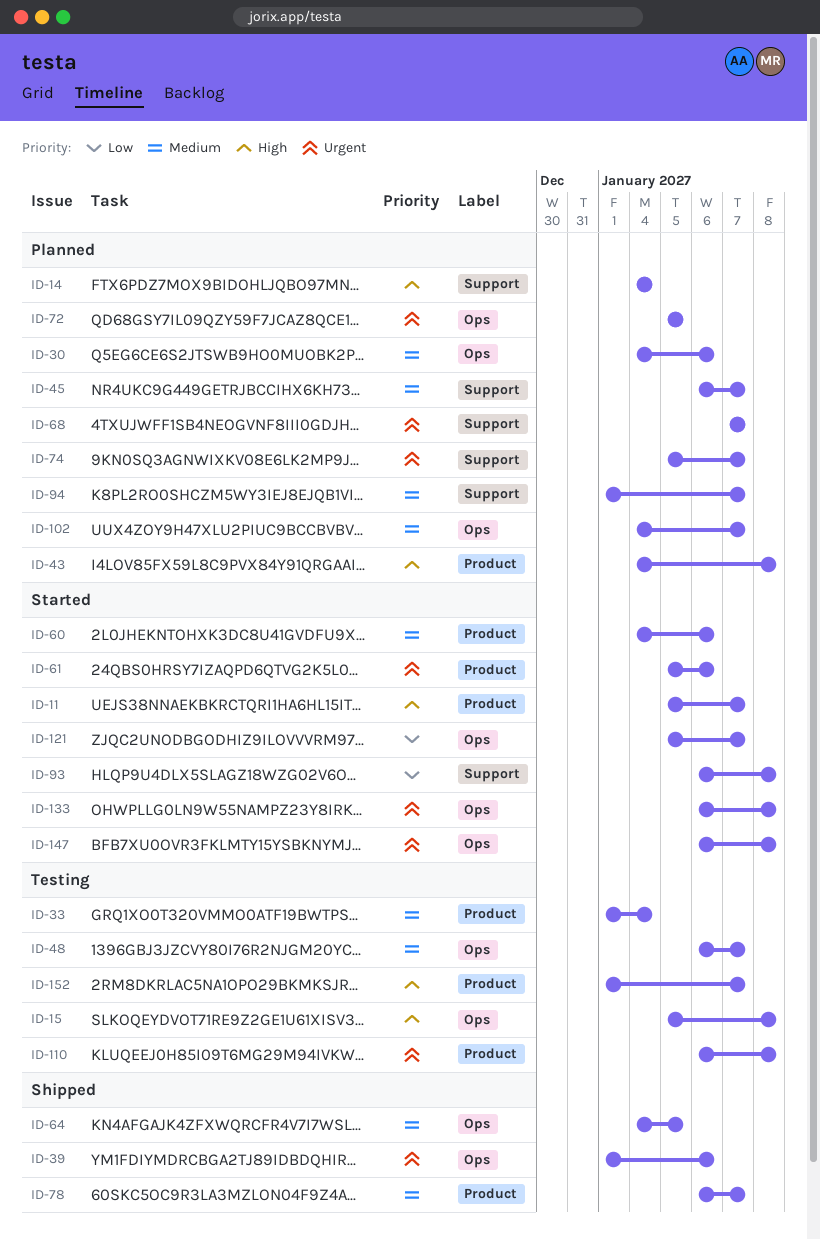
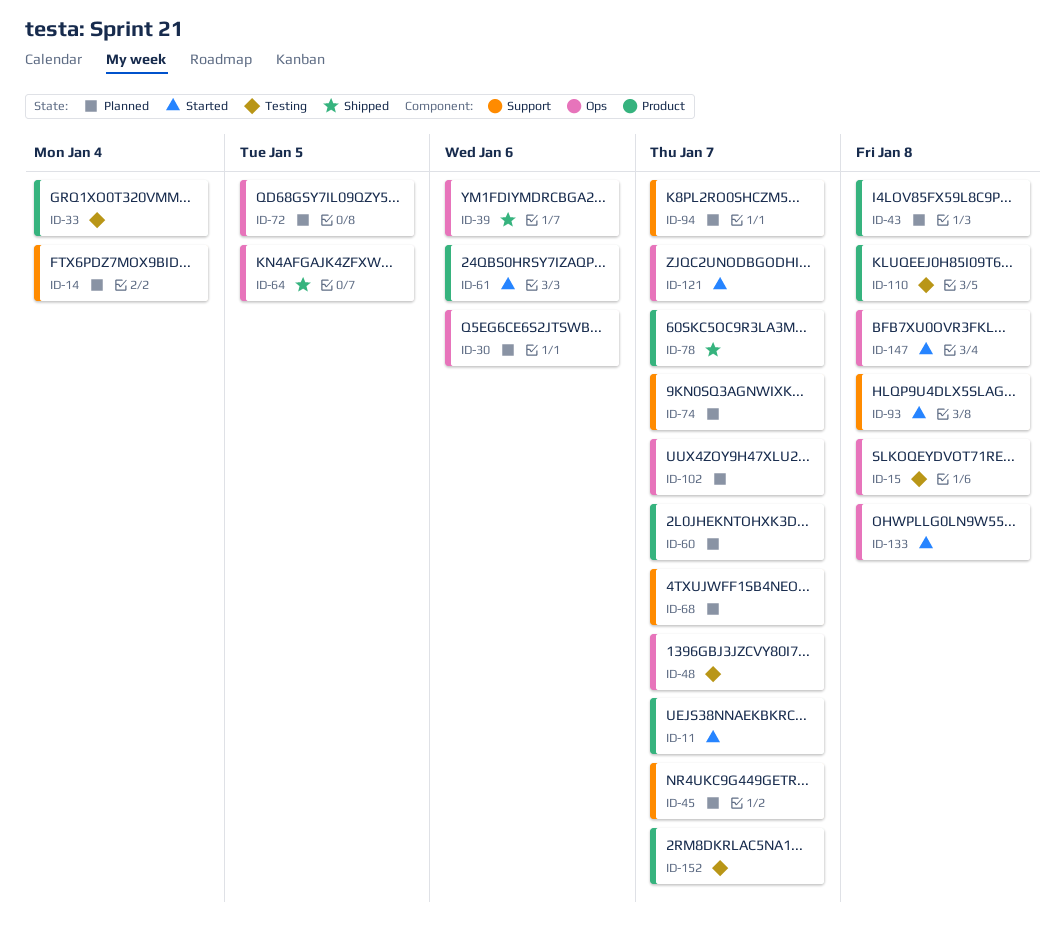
ID-60, status: Started -> Planned
ID-60, due: Jan 6 -> Jan 7

